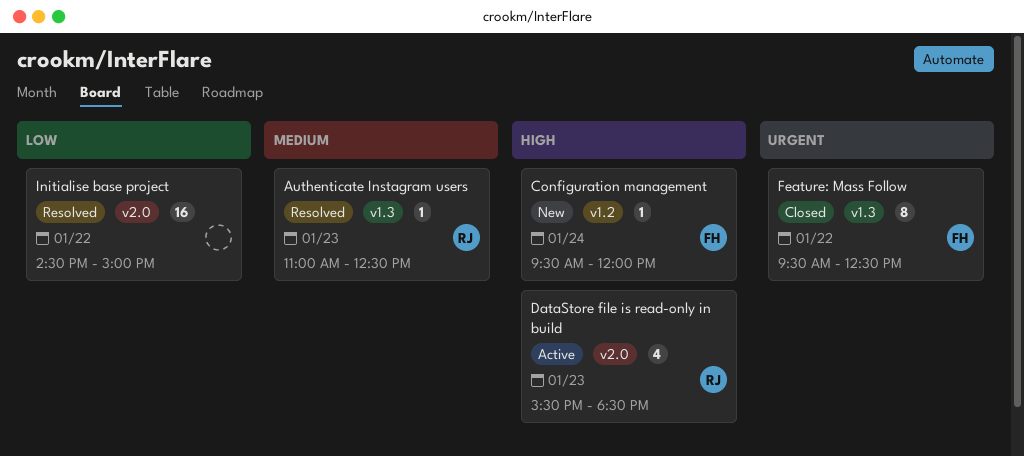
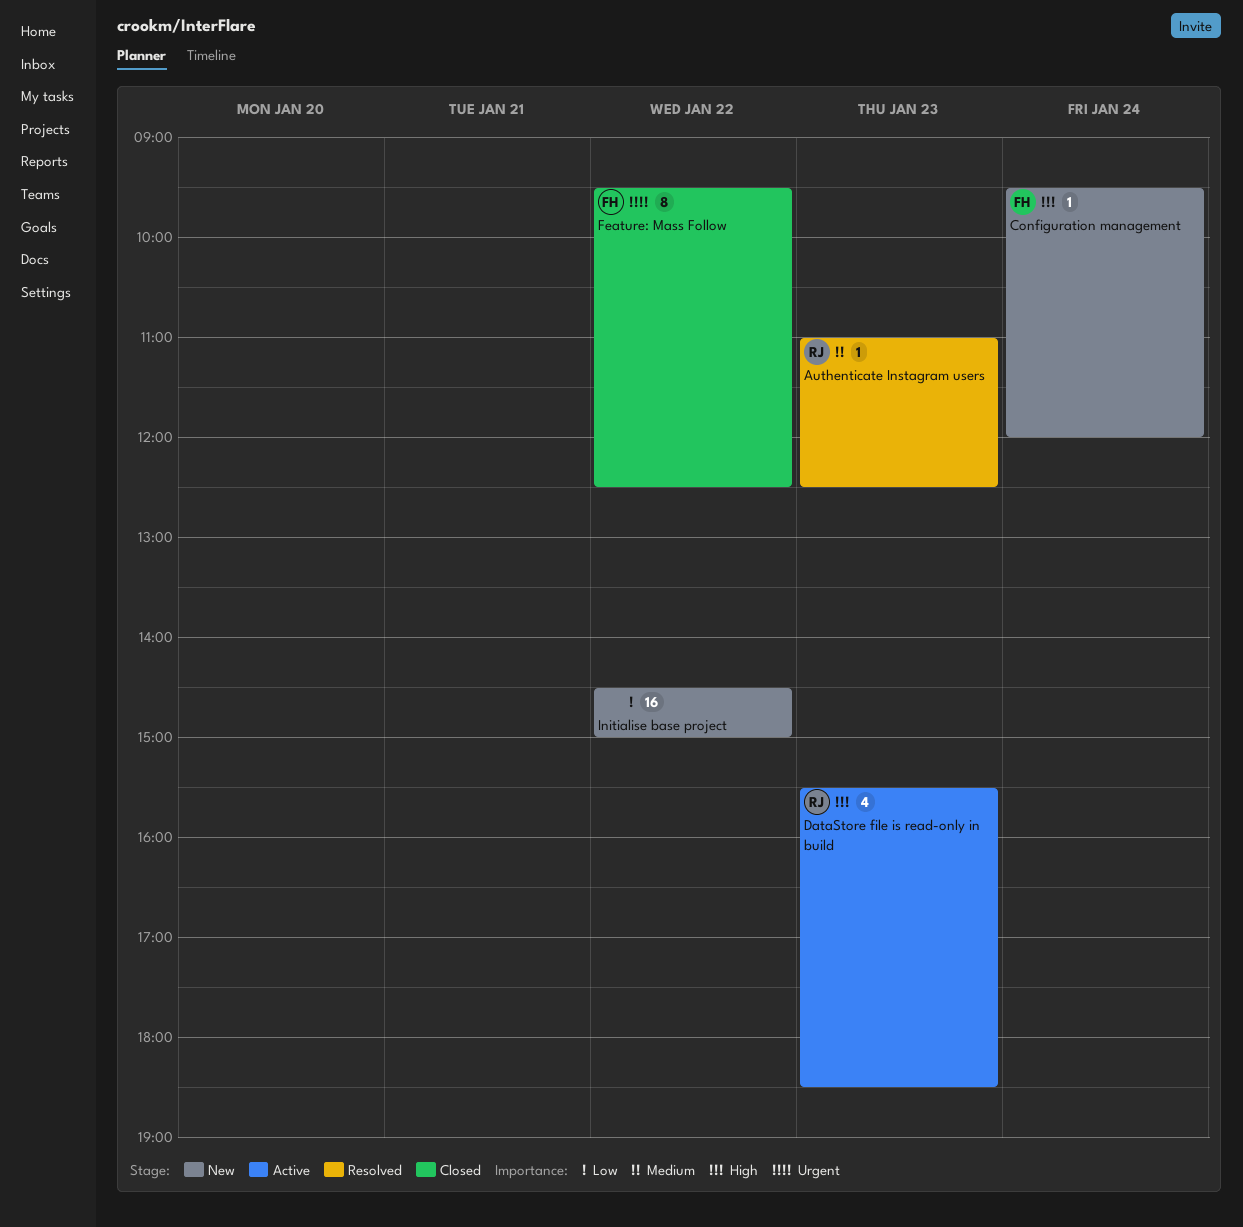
Initialise base project, status: Resolved -> New

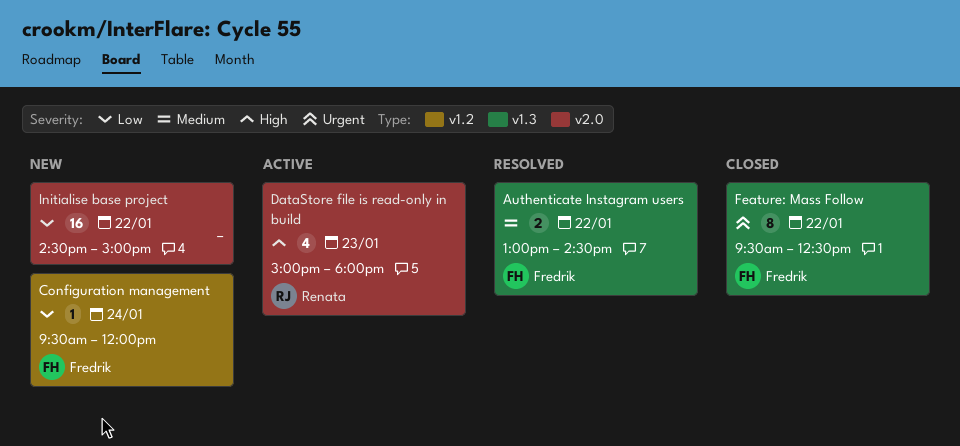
Authenticate Instagram users, owner: Renata -> Fredrik
Authenticate Instagram users, estimate: 1 -> 2
Authenticate Instagram users, day: Jan 23 -> Jan 22
Authenticate Instagram users, begins: 11:00 -> 13:00
Authenticate Instagram users, ends: 12:30 -> 14:30
Configuration management, priority: High -> Low
DataStore file is read-only in build, begins: 15:30 -> 15:00
DataStore file is read-only in build, ends: 18:30 -> 18:00

